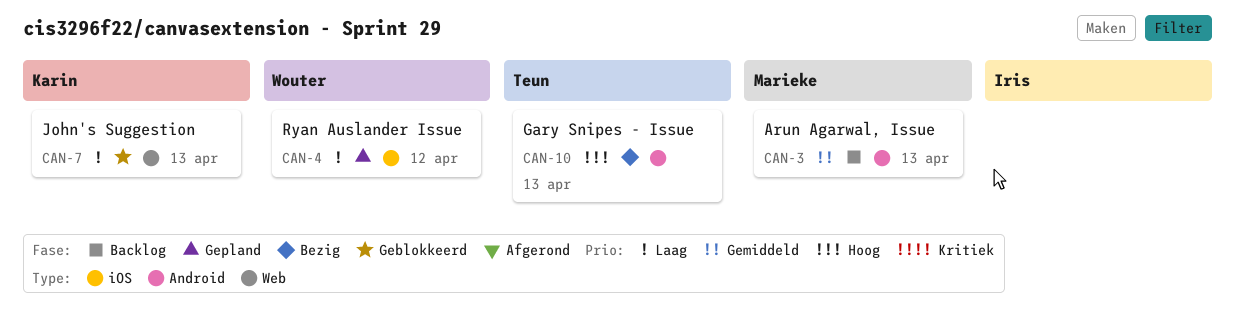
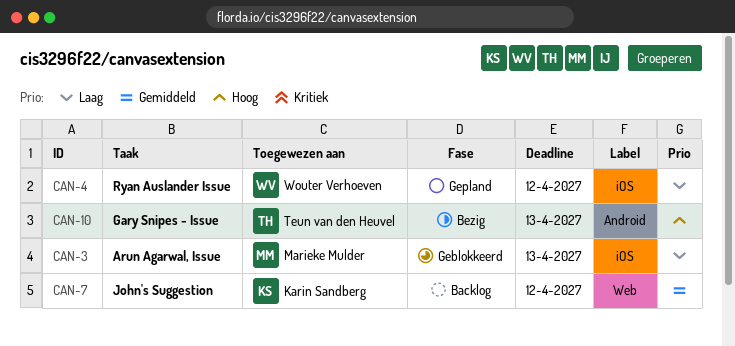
CAN-3, status: Backlog -> Geblokkeerd
CAN-3, priority: Gemiddeld -> Laag
CAN-3, label: Android -> iOS
CAN-7, status: Geblokkeerd -> Backlog
CAN-7, priority: Laag -> Gemiddeld
CAN-7, due: Apr 13 -> Apr 12

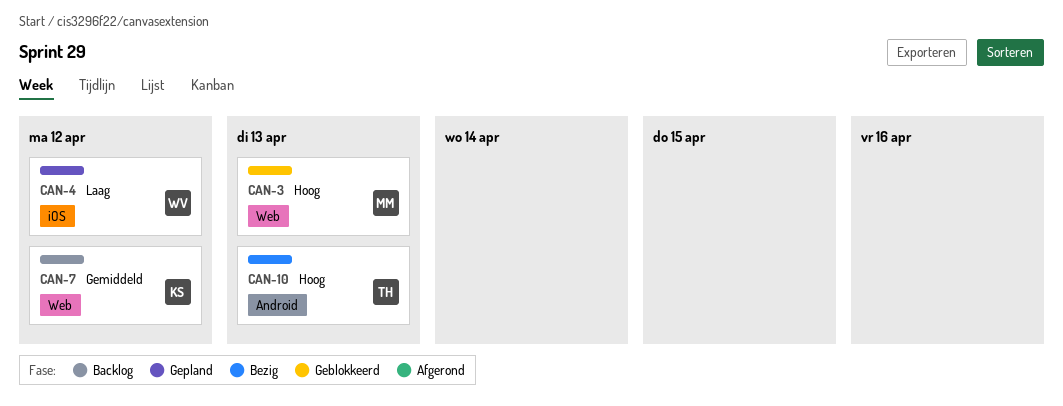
CAN-3, priority: Laag -> Hoog
CAN-3, label: iOS -> Web

